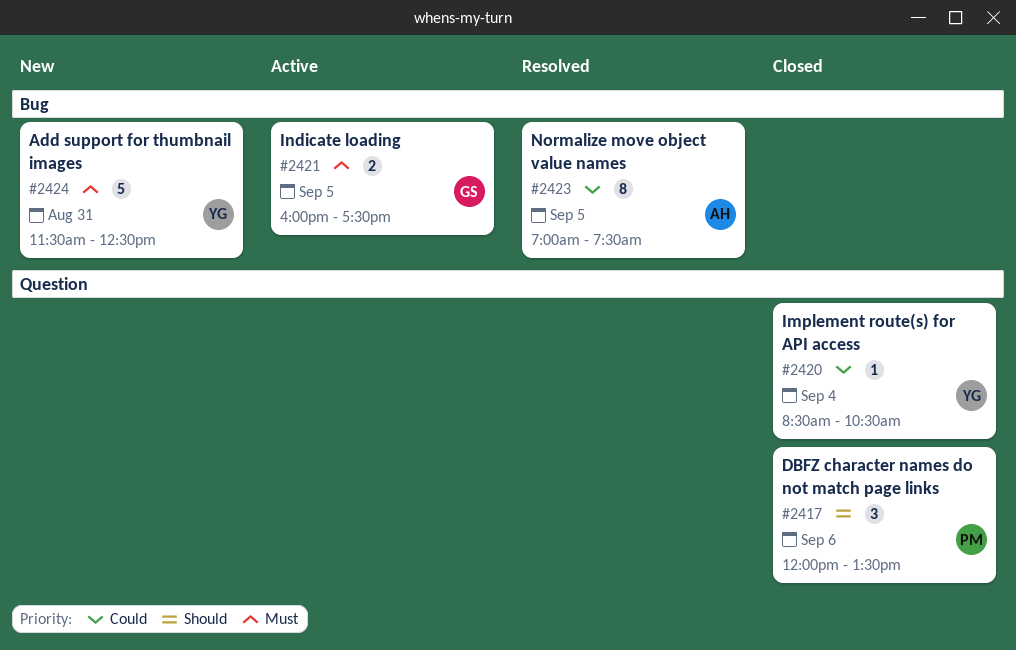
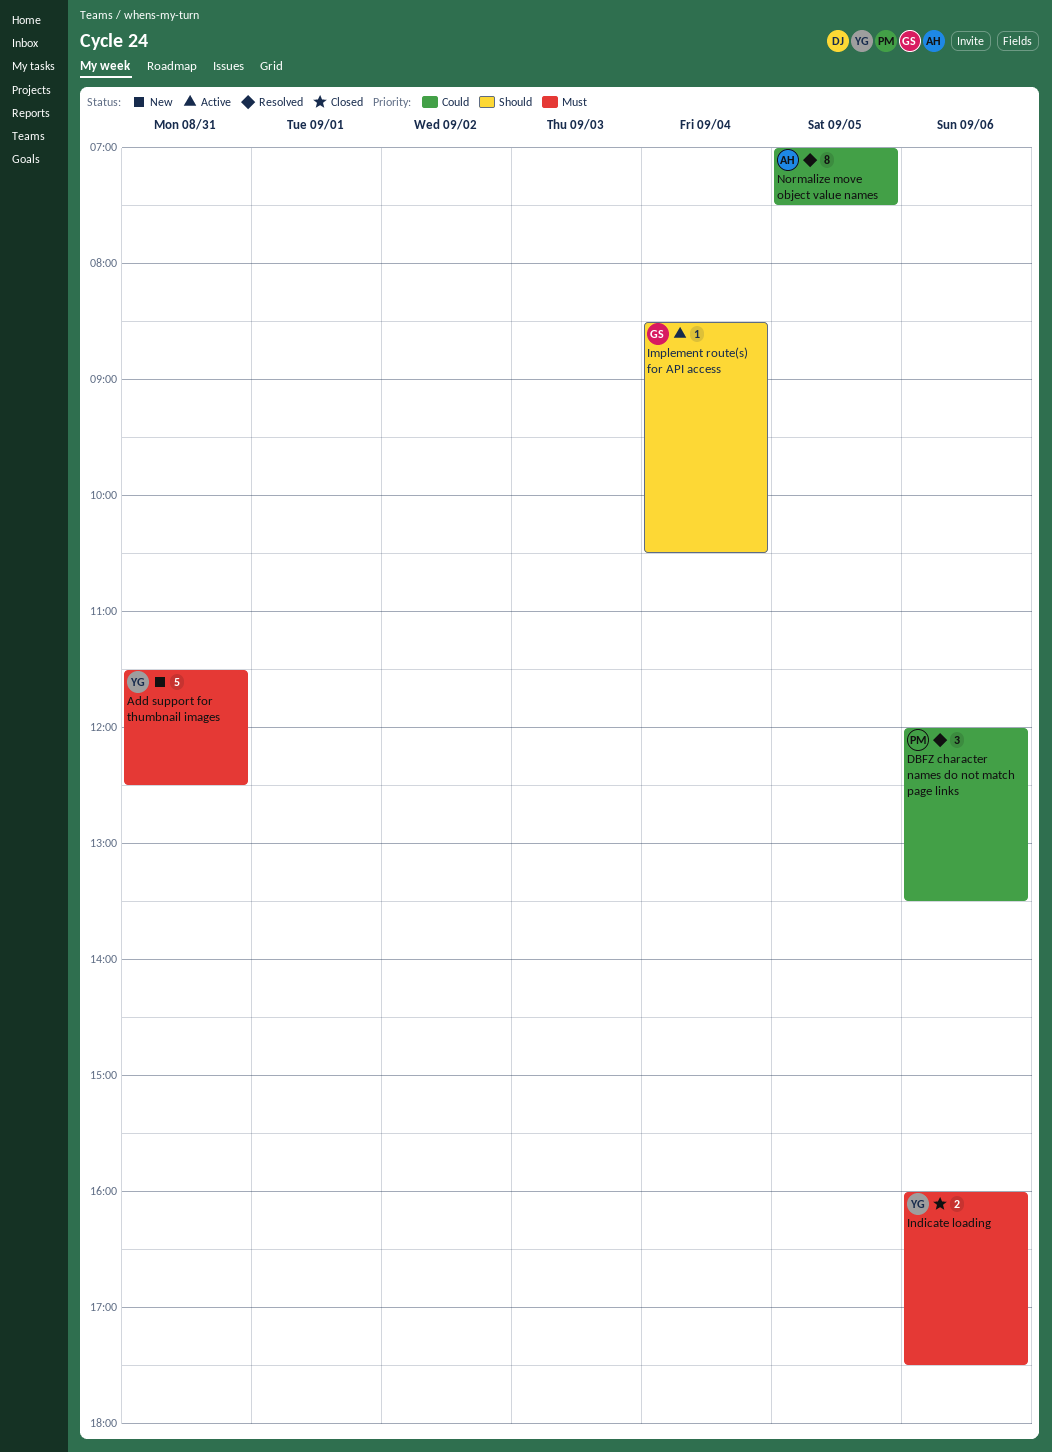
DBFZ character names do not match page links, status: Closed -> Resolved
DBFZ character names do not match page links, priority: Should -> Could
Implement route(s) for API access, status: Closed -> Active
Implement route(s) for API access, owner: YG -> GS
Implement route(s) for API access, priority: Could -> Should
Indicate loading, status: Active -> Closed
Indicate loading, owner: GS -> YG
Indicate loading, day: Sep 5 -> Sep 6

